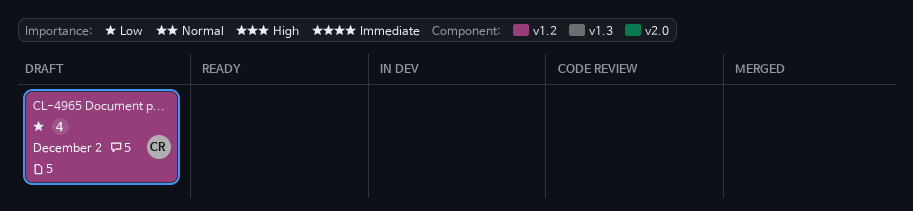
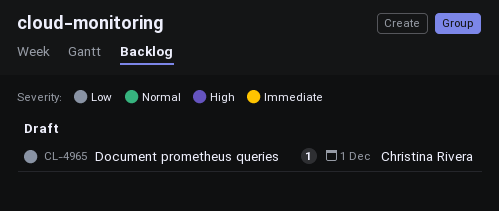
CL-4965, estimate: 4 -> 1
CL-4965, due: Dec 2 -> Dec 1

